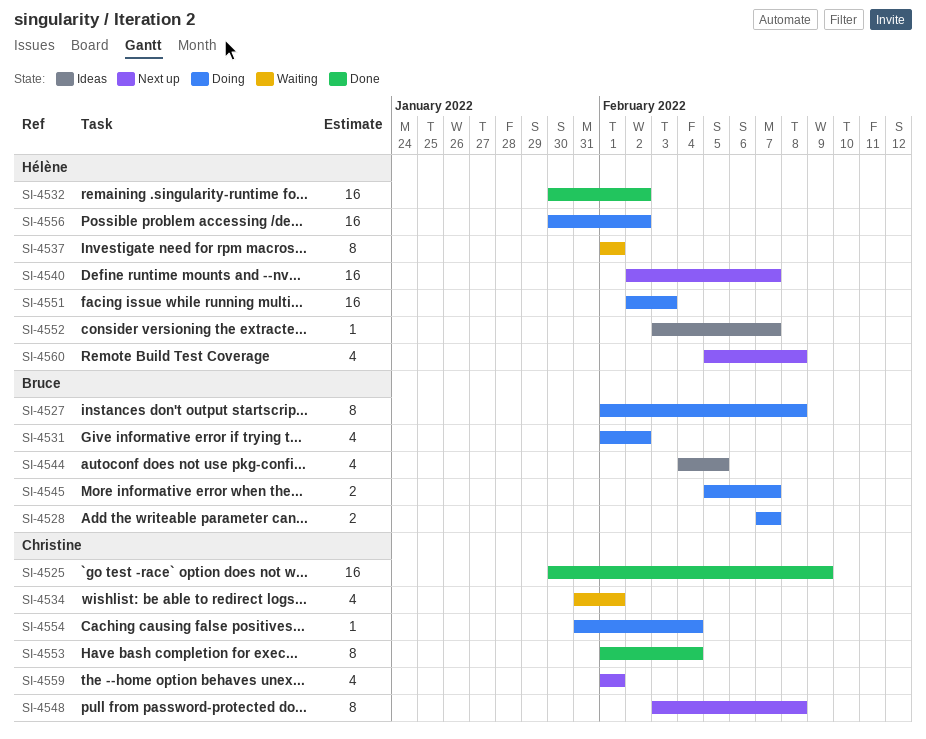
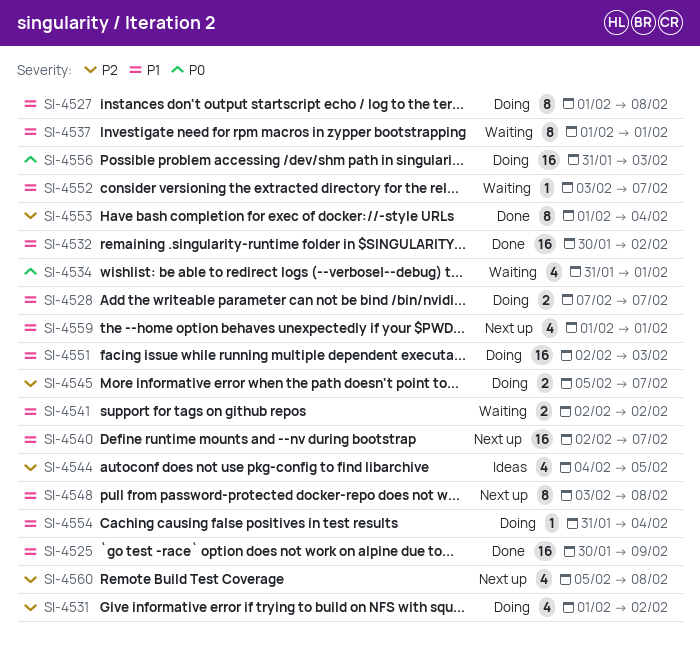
SI-4541: none -> present
SI-4552, status: Ideas -> Waiting
SI-4556, start: Jan 30 -> Jan 31
SI-4556, due: Feb 2 -> Feb 3

